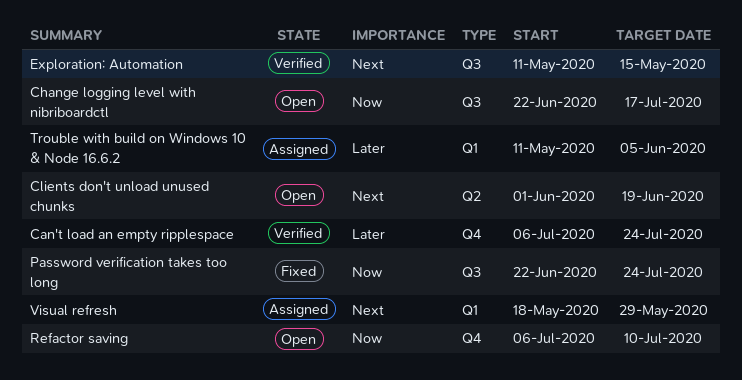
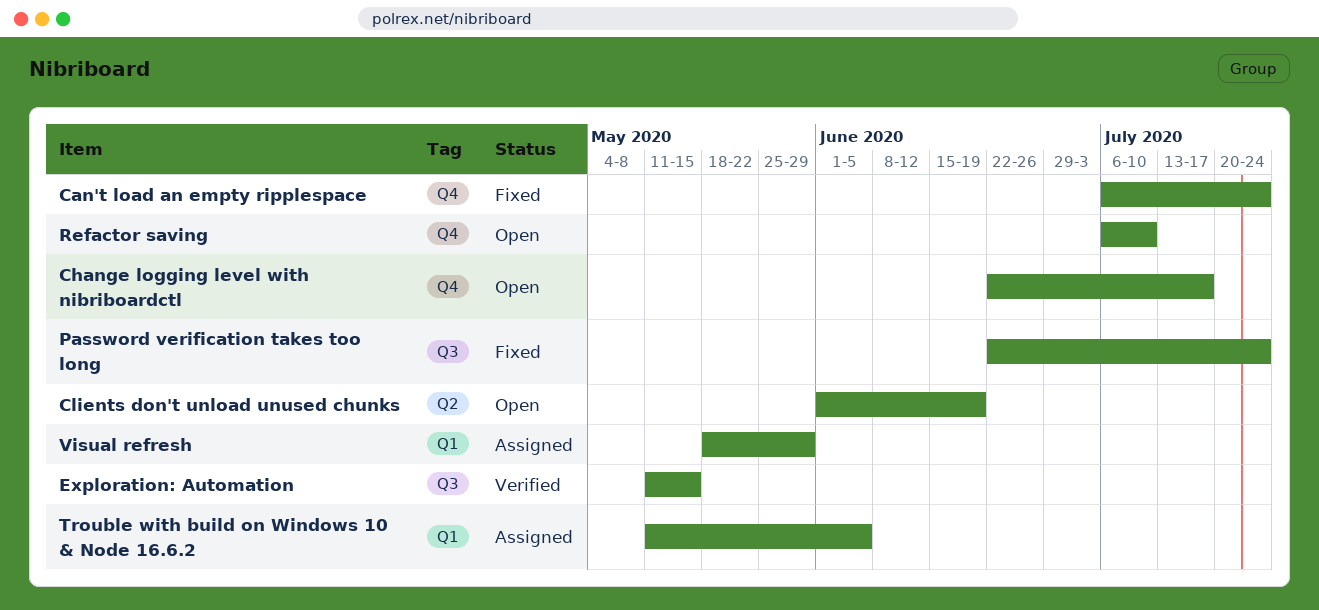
Can't load an empty ripplespace, status: Verified -> Fixed
Change logging level with nibriboardctl, label: Q3 -> Q4

